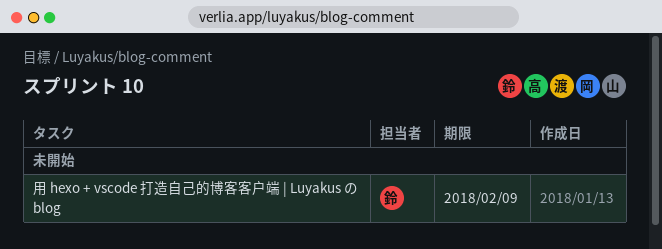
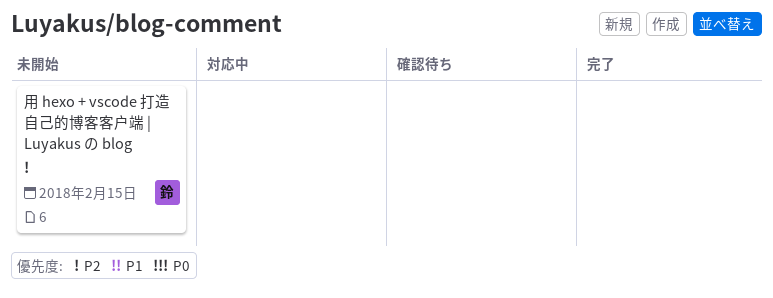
用 hexo + vscode 打造自己的博客客户端 | Luyakus の blog, due: Feb 9 -> Feb 15

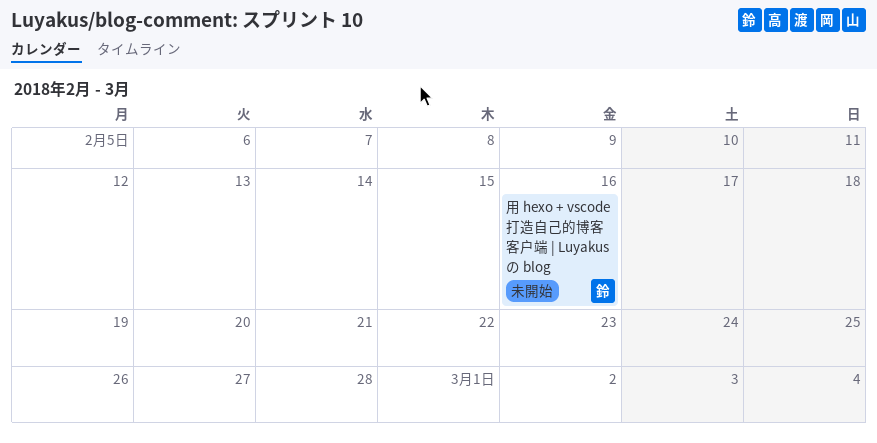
用 hexo + vscode 打造自己的博客客户端 | Luyakus の blog, due: Feb 15 -> Feb 16

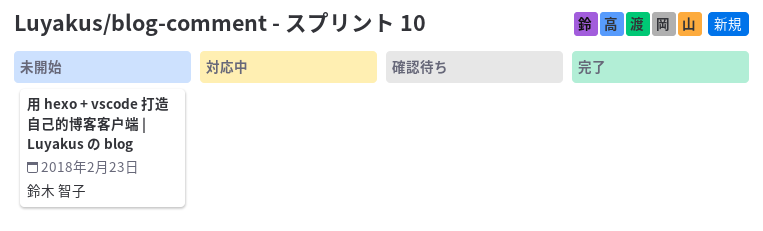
用 hexo + vscode 打造自己的博客客户端 | Luyakus の blog, due: Feb 16 -> Feb 23

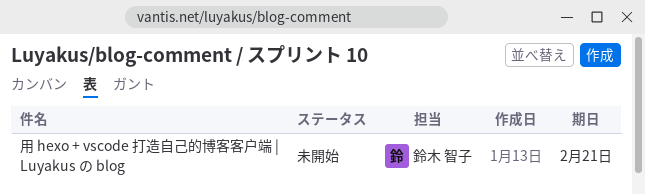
用 hexo + vscode 打造自己的博客客户端 | Luyakus の blog, due: Feb 23 -> Feb 21

